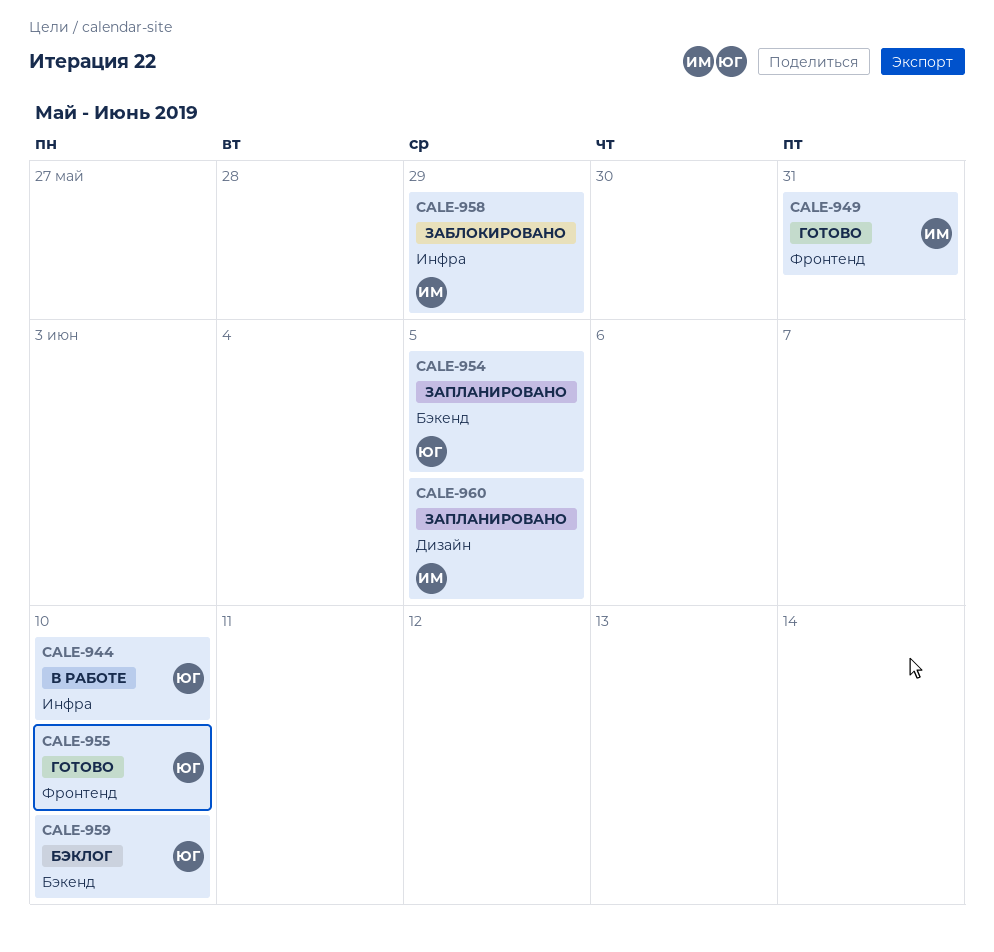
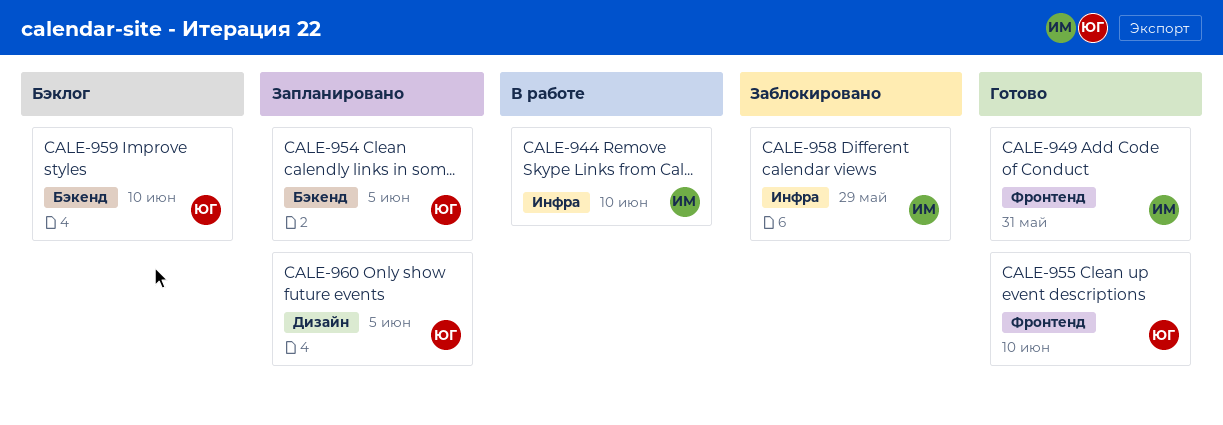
CALE-944, owner: ЮГ -> ИМ
CALE-960, owner: ИМ -> ЮГ

